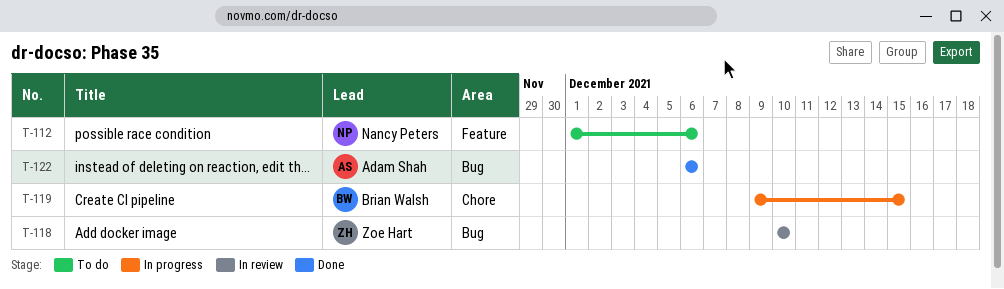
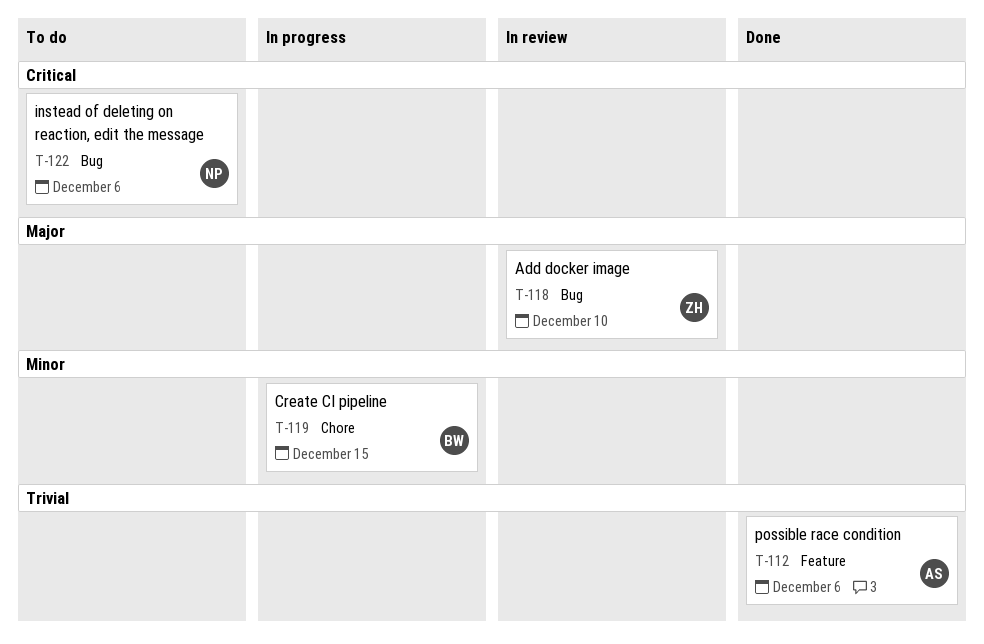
T-112, status: To do -> Done
T-112, owner: Nancy Peters -> Adam Shah
T-122, status: Done -> To do
T-122, owner: Adam Shah -> Nancy Peters

